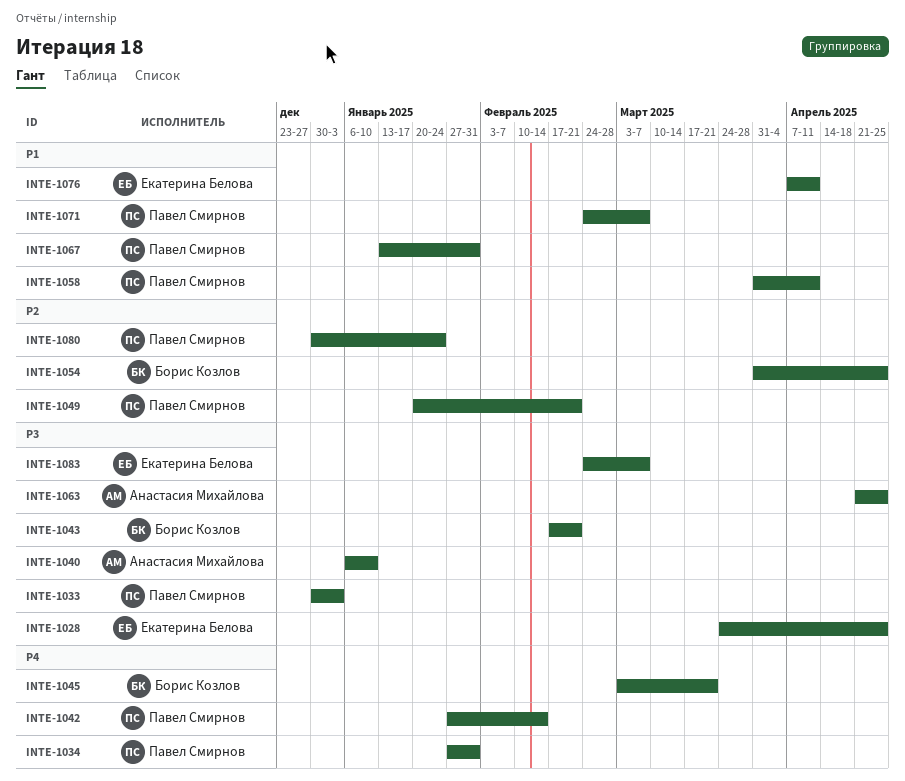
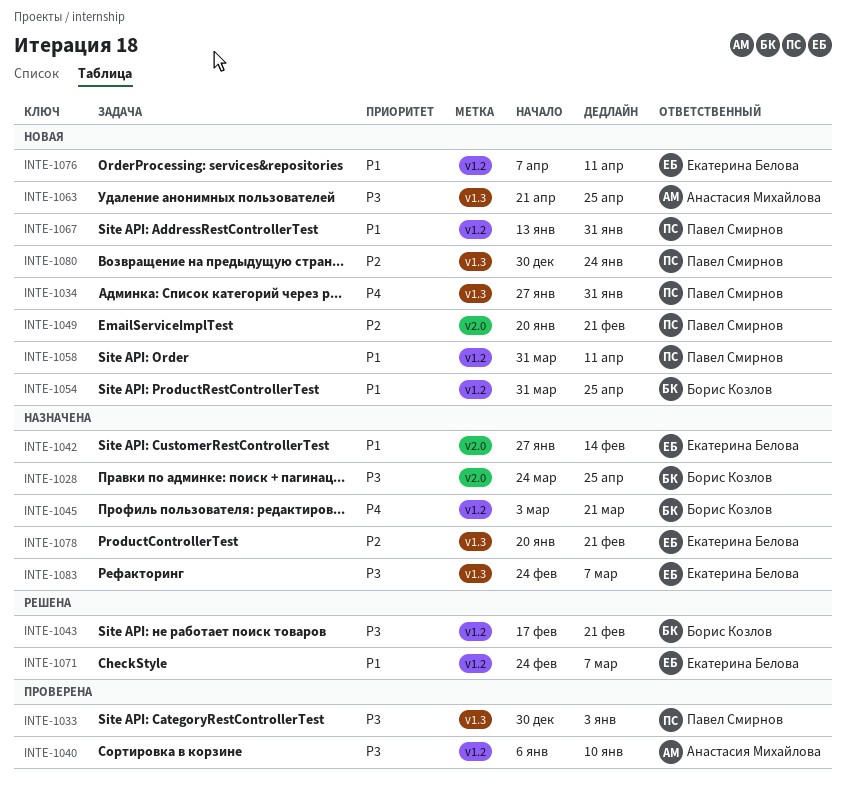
INTE-1028, owner: Екатерина Белова -> Борис Козлов
INTE-1042, owner: Павел Смирнов -> Екатерина Белова
INTE-1042, priority: P4 -> P1
INTE-1054, priority: P2 -> P1
INTE-1071, owner: Павел Смирнов -> Екатерина Белова
INTE-1078: none -> present

